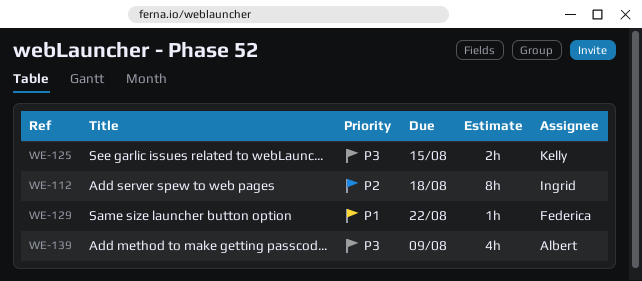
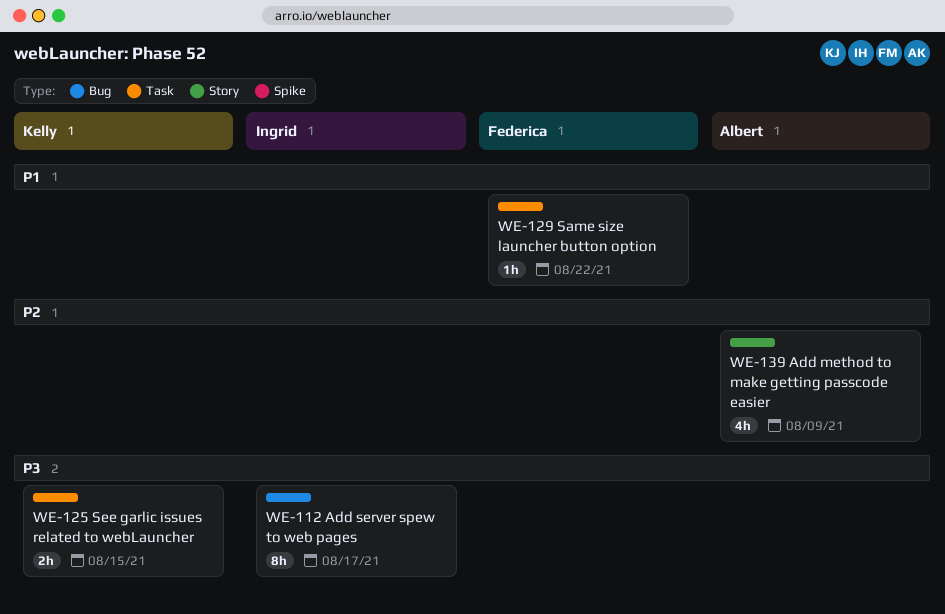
WE-112, priority: P2 -> P3
WE-112, due: Aug 18 -> Aug 17
WE-139, priority: P3 -> P2

